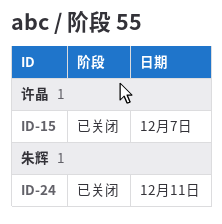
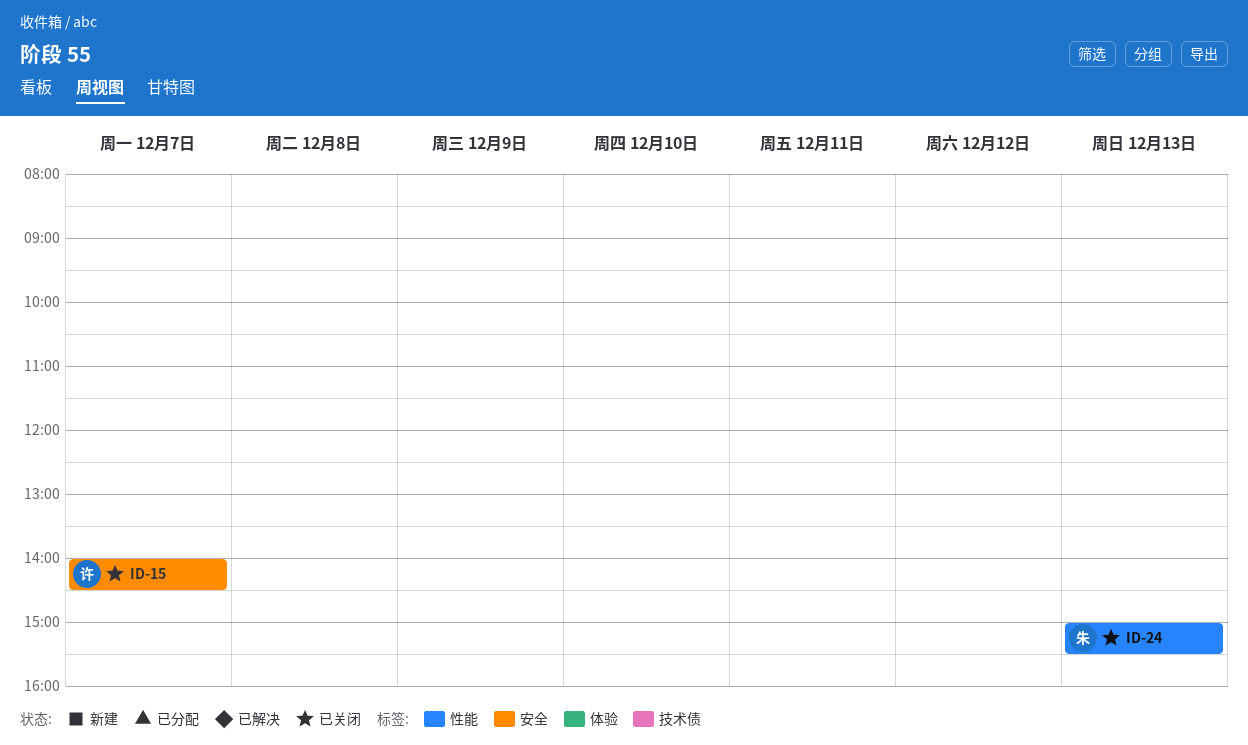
ID-24, day: Dec 11 -> Dec 13

